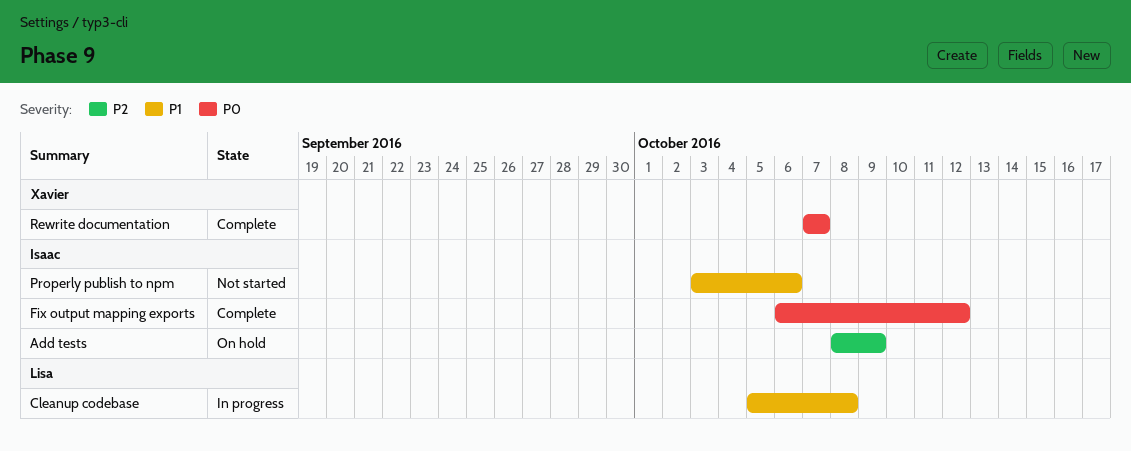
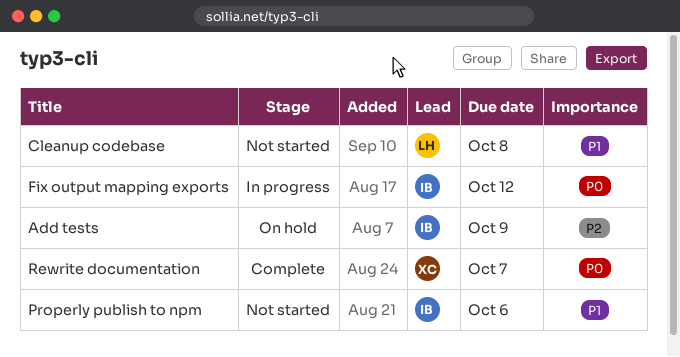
Cleanup codebase, status: In progress -> Not started
Fix output mapping exports, status: Complete -> In progress

